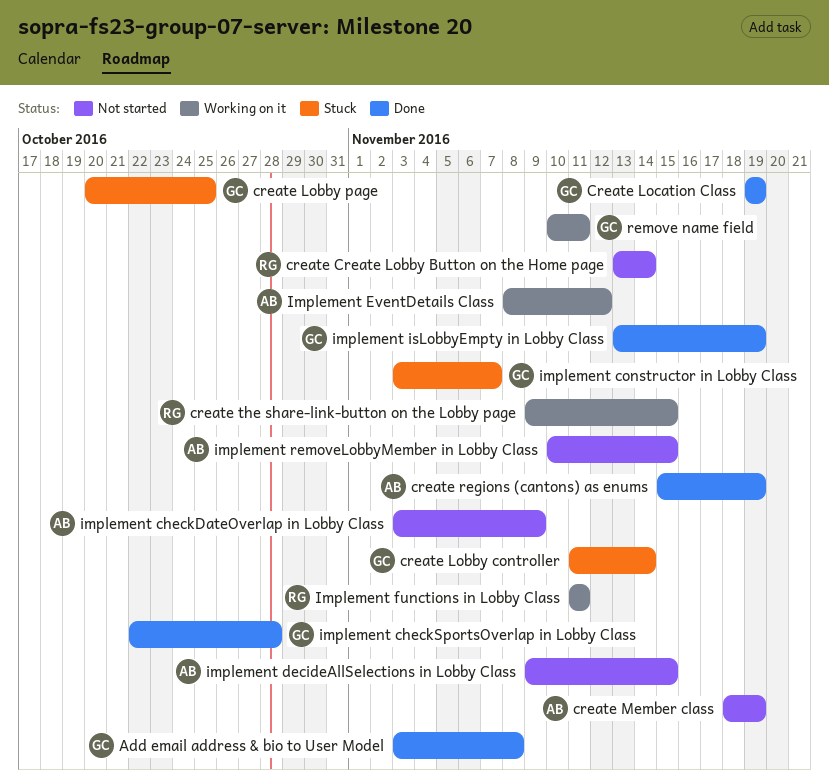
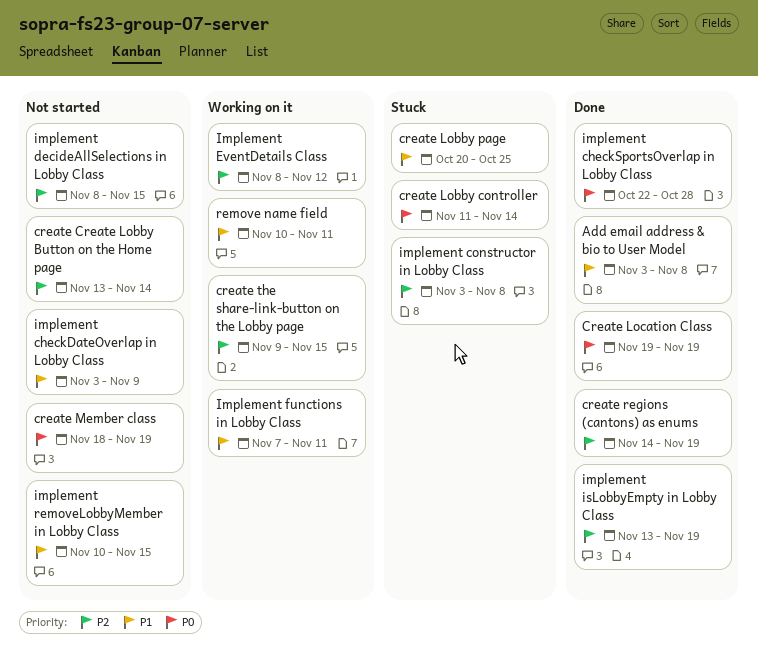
create regions (cantons) as enums, start: Nov 15 -> Nov 14
implement constructor in Lobby Class, due: Nov 7 -> Nov 8
implement decideAllSelections in Lobby Class, start: Nov 9 -> Nov 8
Implement functions in Lobby Class, start: Nov 11 -> Nov 7

